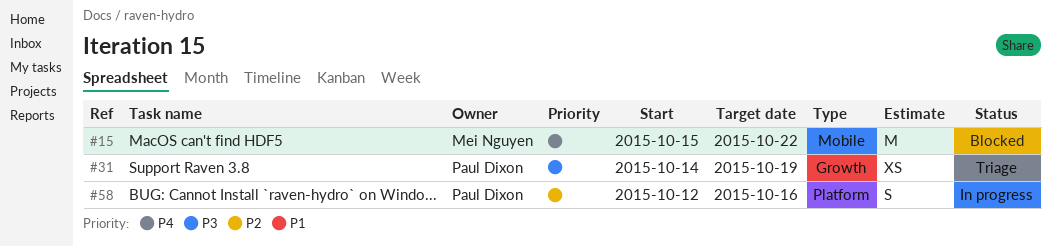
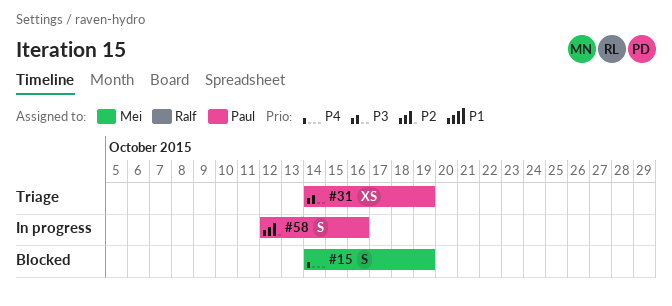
#15, estimate: M -> S
#15, start: Oct 15 -> Oct 14
#15, due: Oct 22 -> Oct 19

